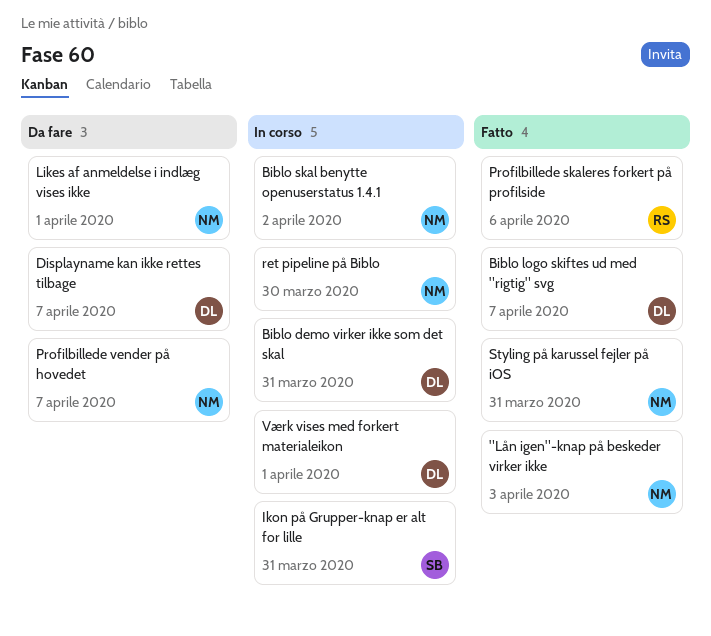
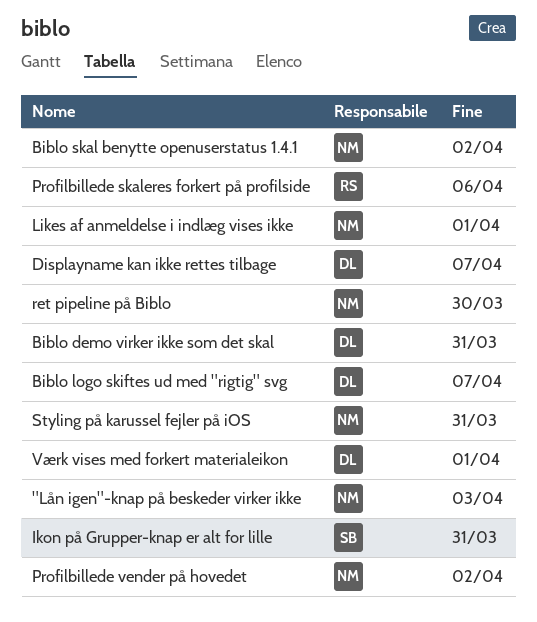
Profilbillede vender på hovedet, due: Apr 7 -> Apr 2

